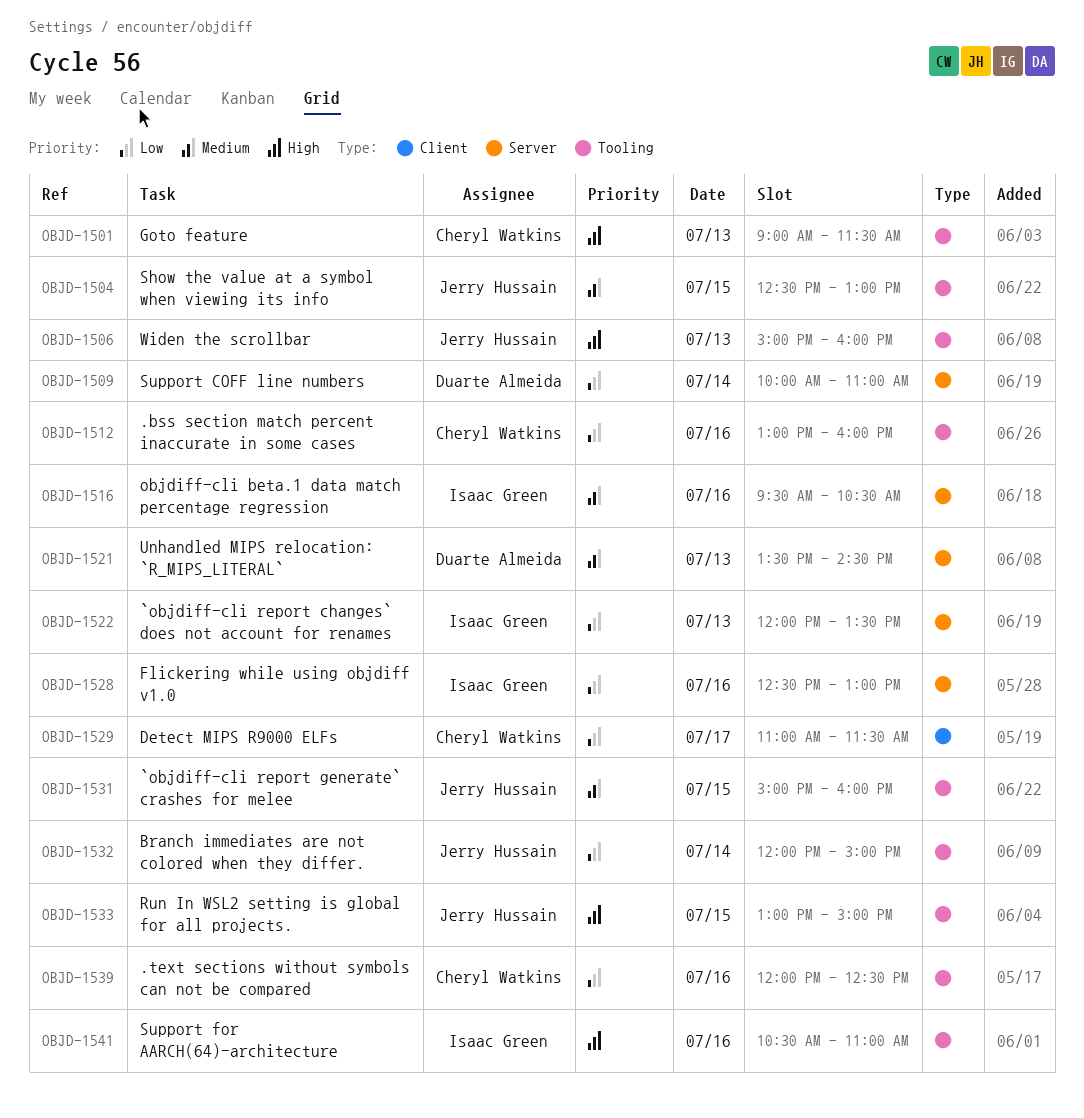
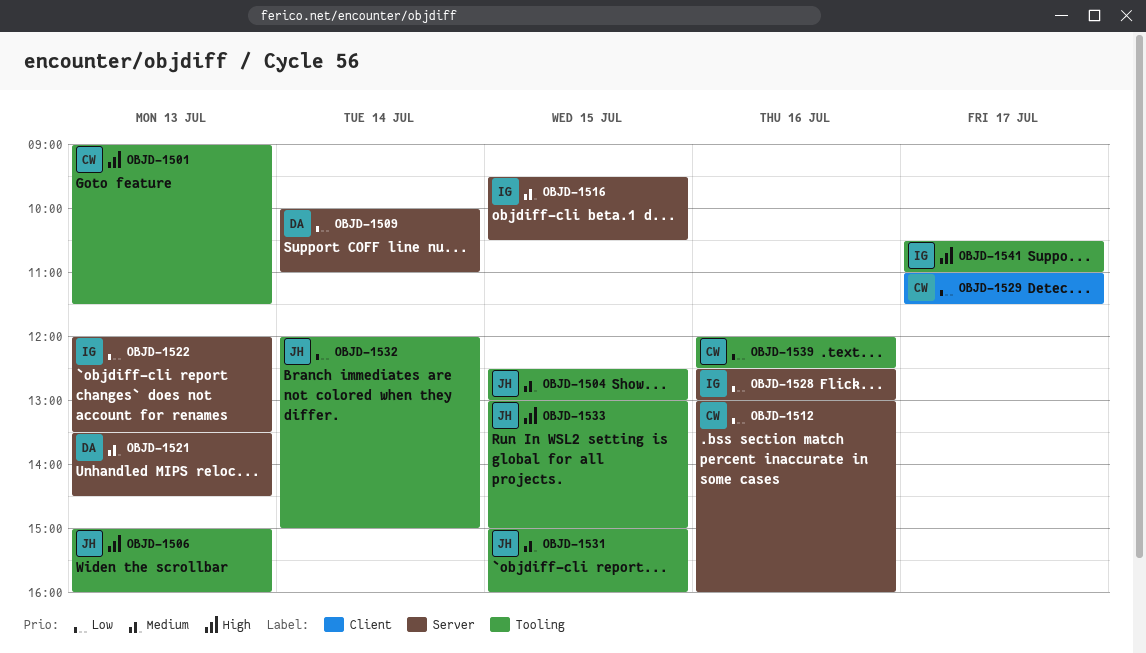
OBJD-1512, label: Tooling -> Server
OBJD-1516, day: Jul 16 -> Jul 15
OBJD-1541, day: Jul 16 -> Jul 17

